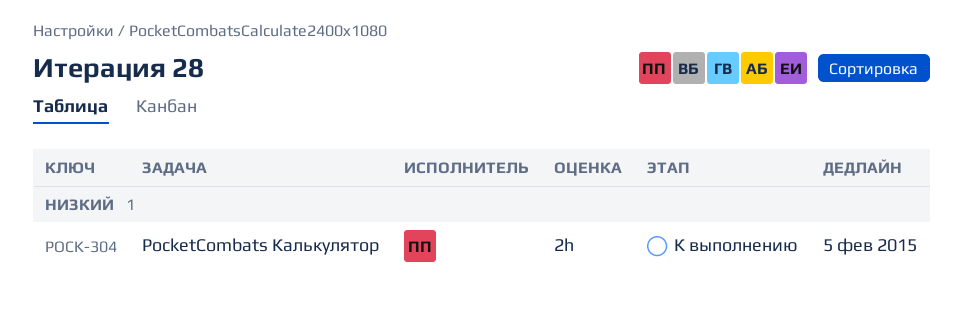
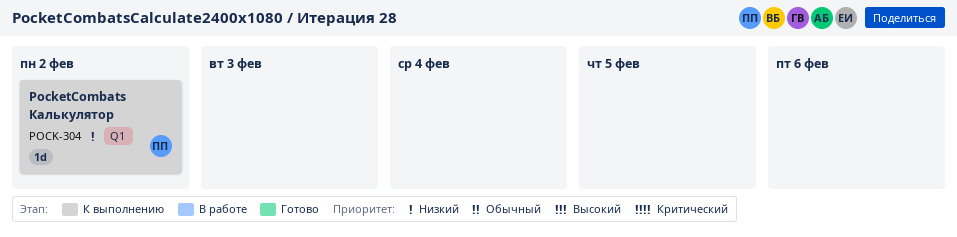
POCK-304, estimate: 2h -> 1d
POCK-304, due: Feb 5 -> Feb 2

